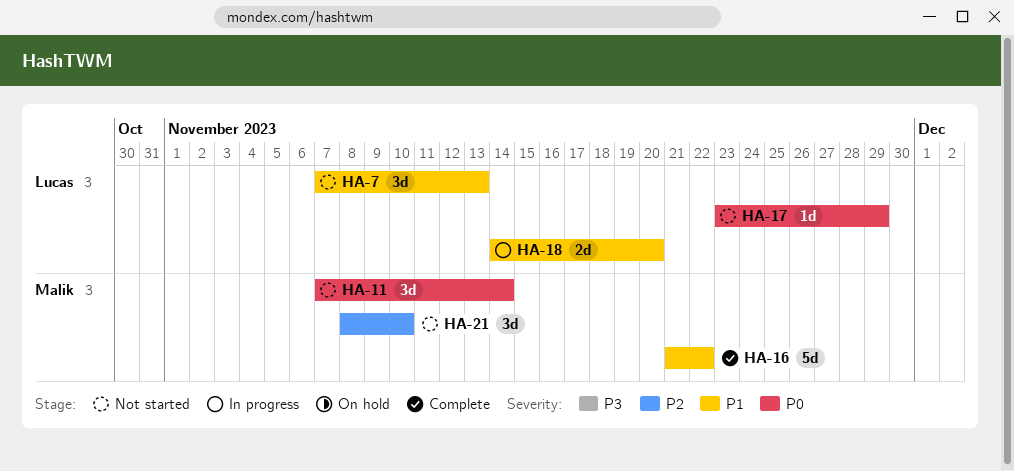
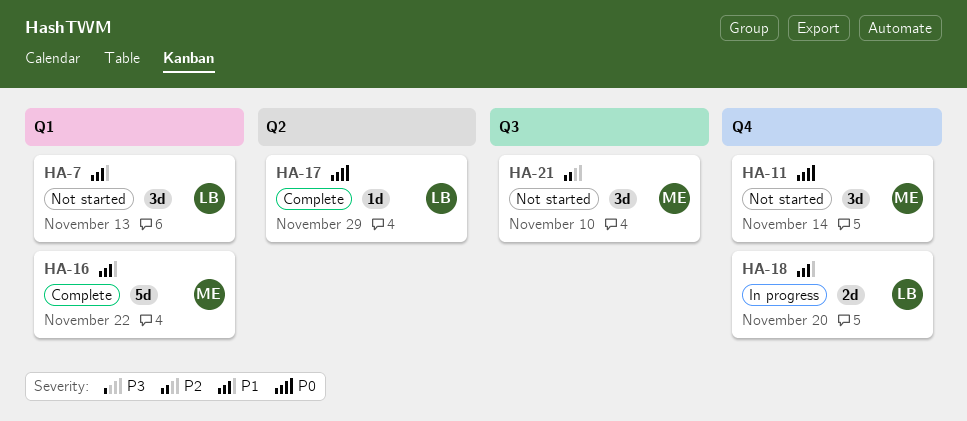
HA-17, status: Not started -> Complete

